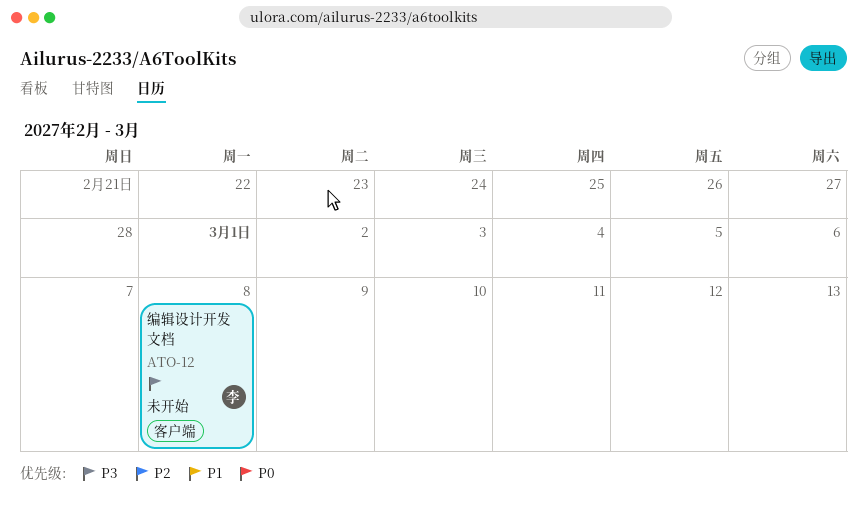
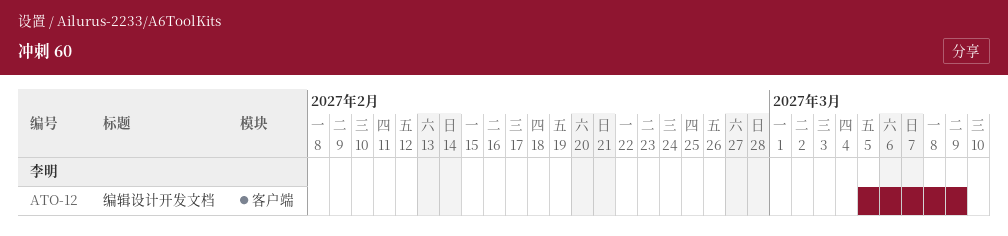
ATO-12, due: Mar 8 -> Mar 9

